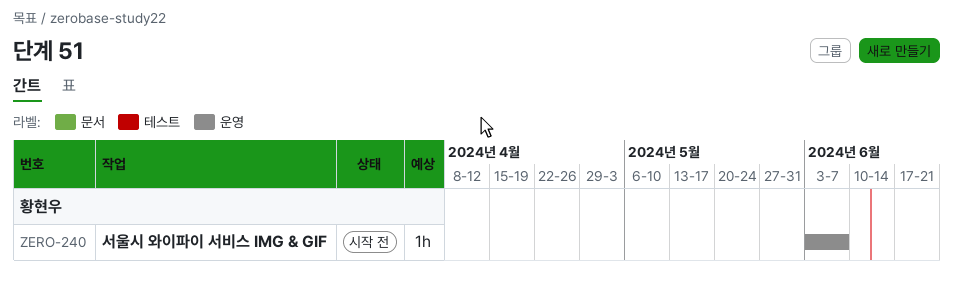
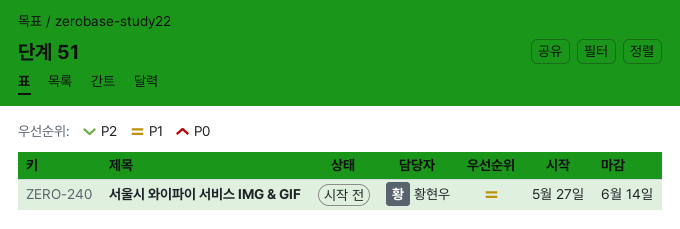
ZERO-240, start: Jun 3 -> May 27
ZERO-240, due: Jun 7 -> Jun 14

